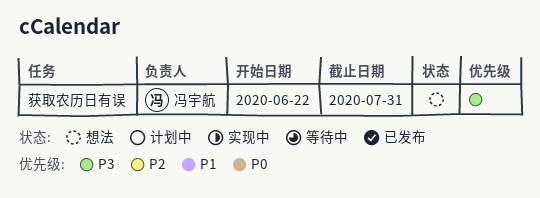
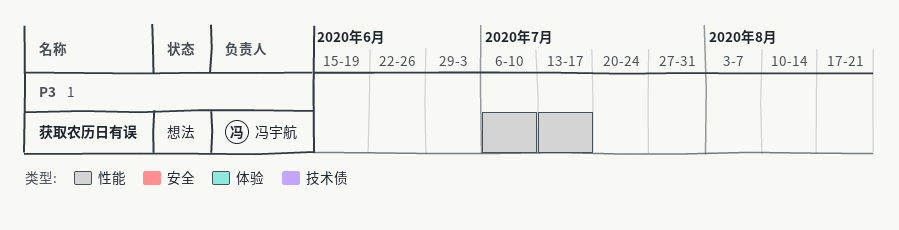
获取农历日有误, start: Jun 22 -> Jul 6
获取农历日有误, due: Jul 31 -> Jul 17

